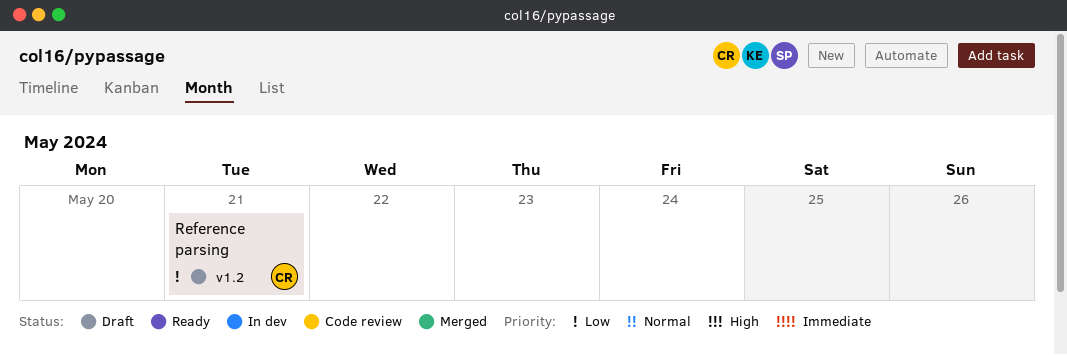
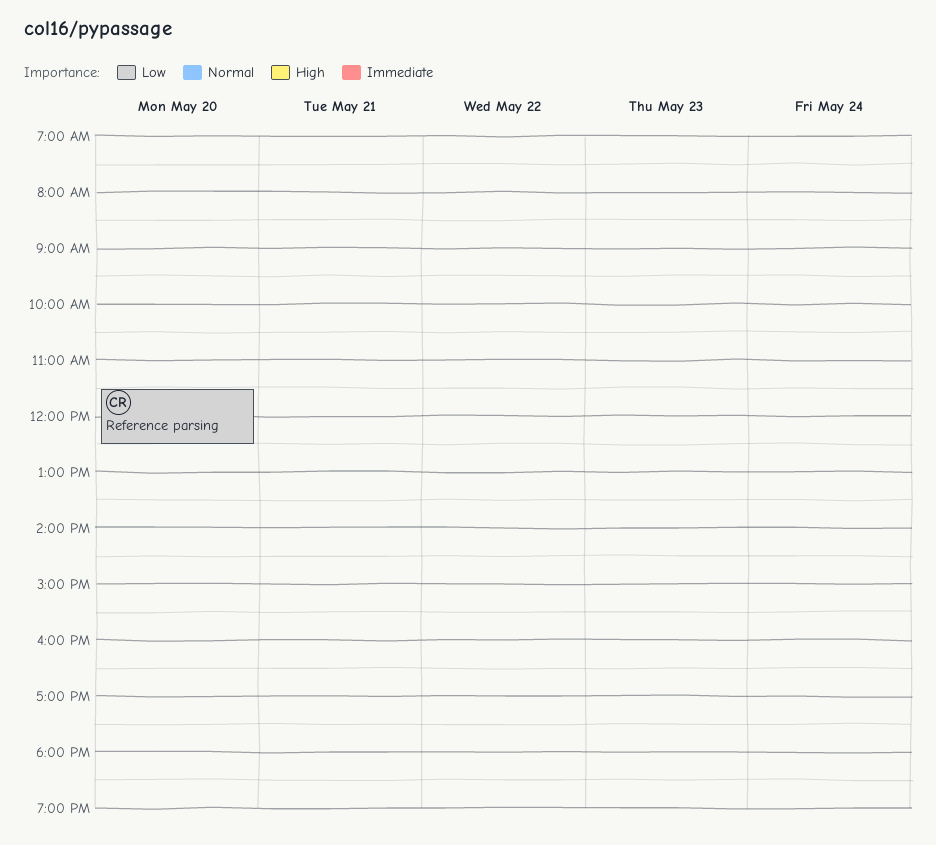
Reference parsing, day: May 21 -> May 20

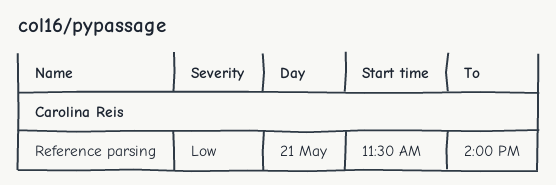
Reference parsing, day: May 20 -> May 21
Reference parsing, ends: 12:30 -> 14:00

